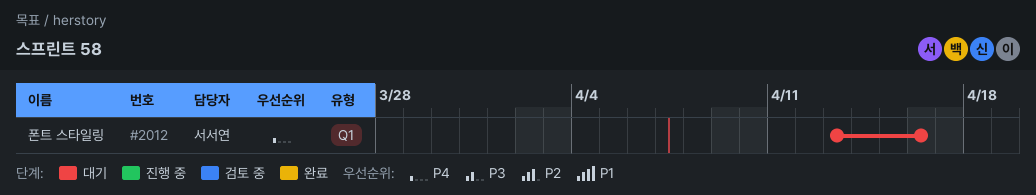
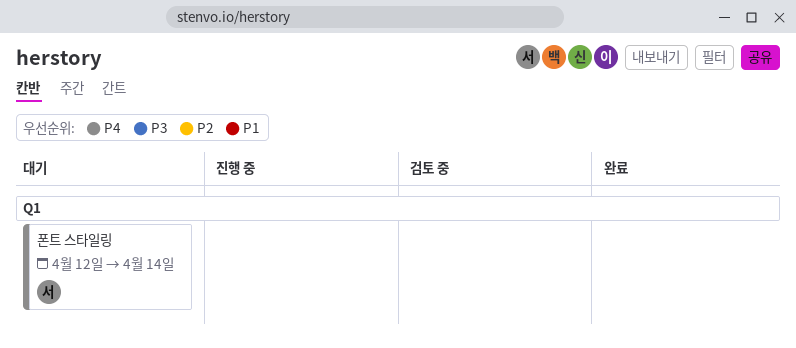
폰트 스타일링, start: Apr 13 -> Apr 12
폰트 스타일링, due: Apr 16 -> Apr 14

